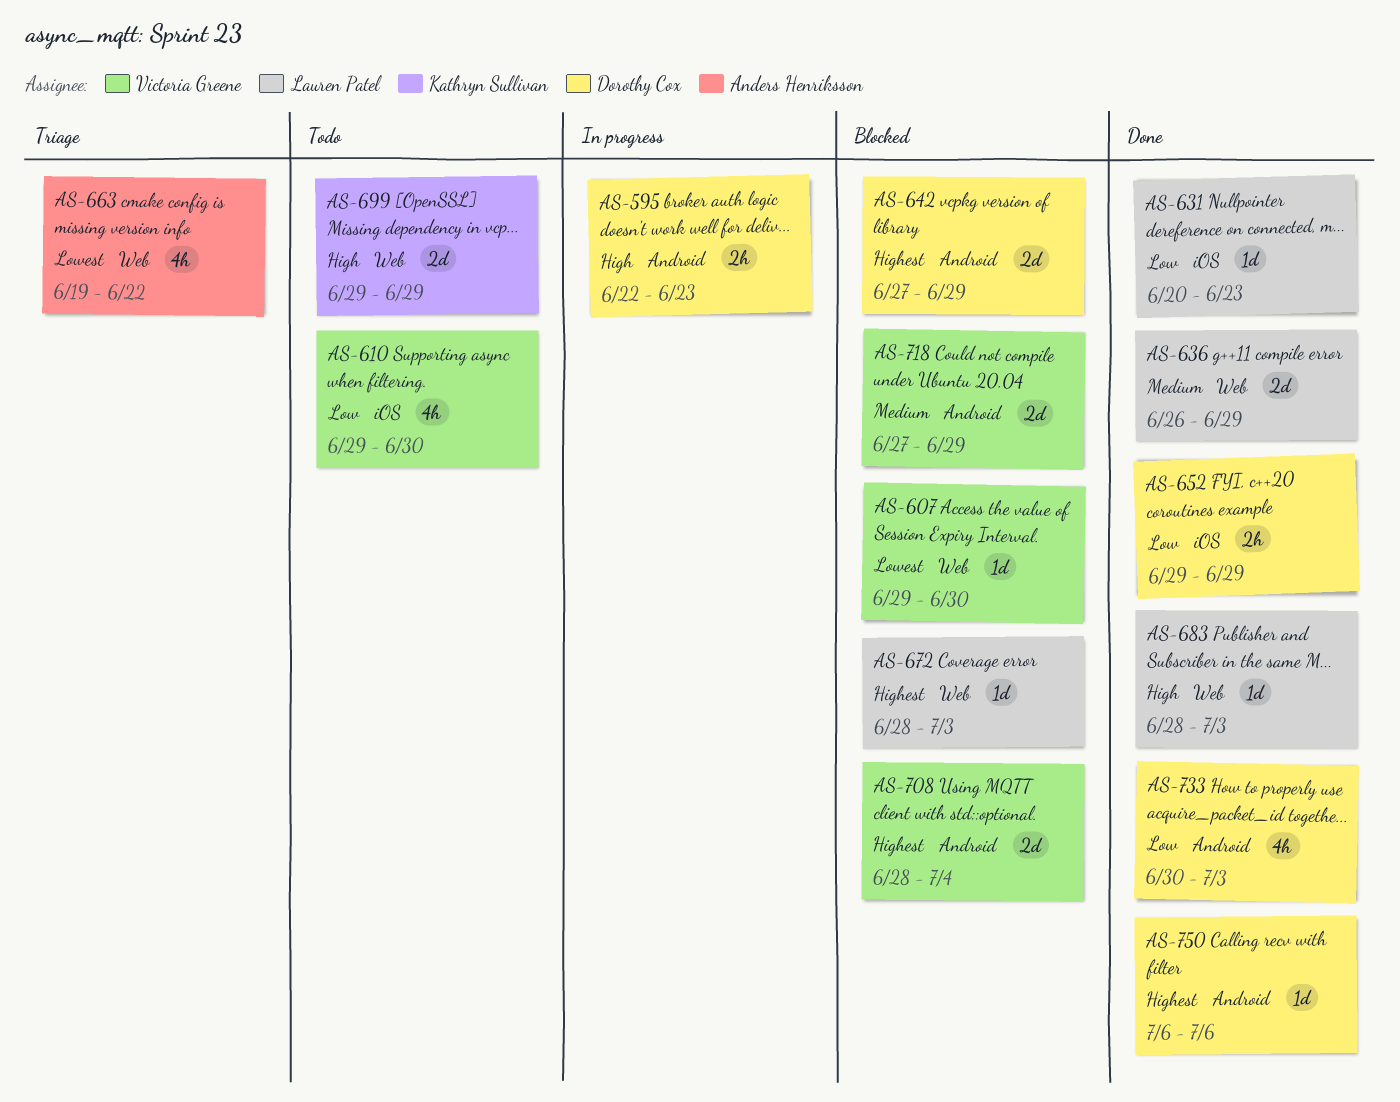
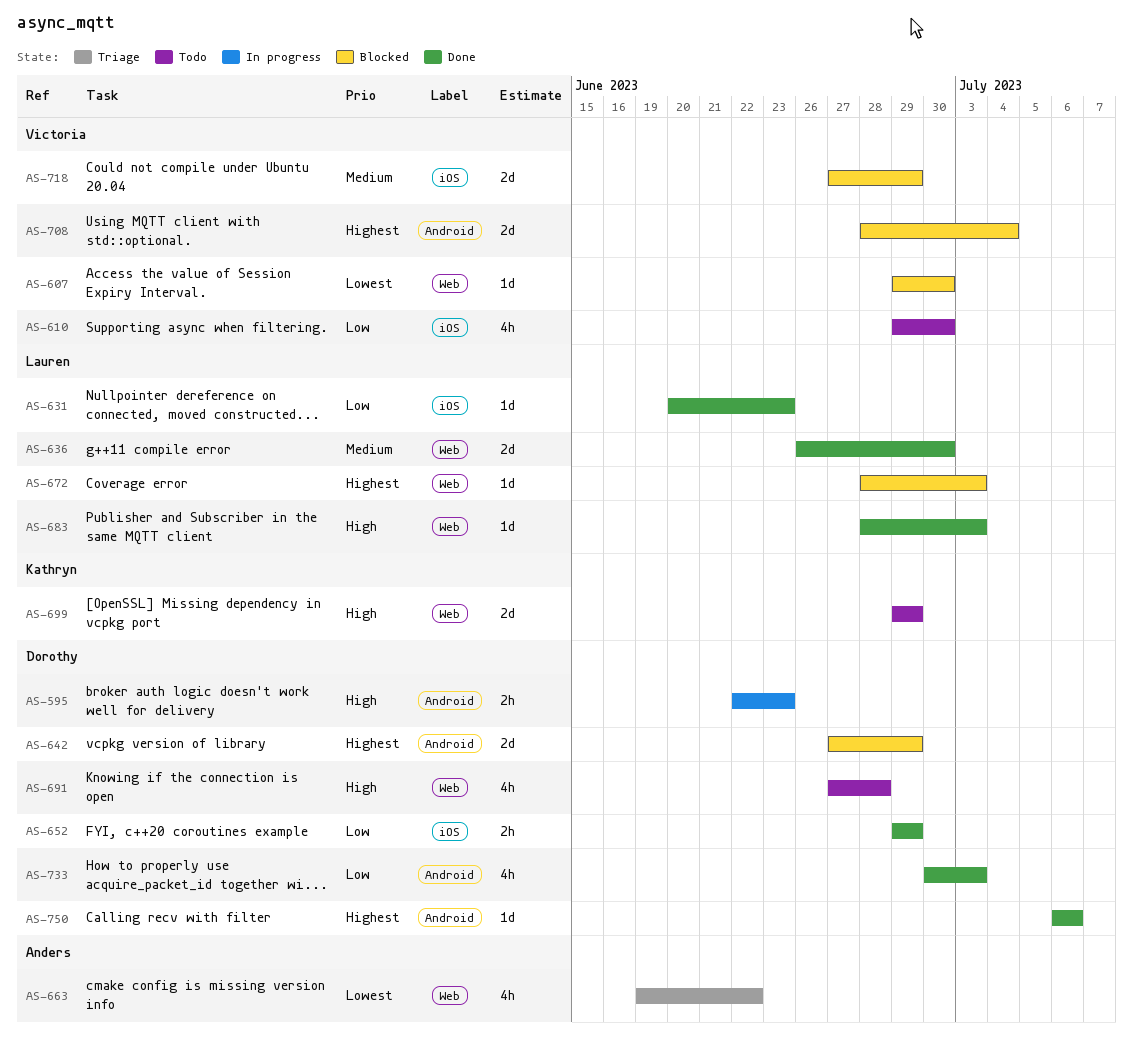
AS-636, due: Jun 29 -> Jun 30
AS-691: none -> present
AS-718, label: Android -> iOS

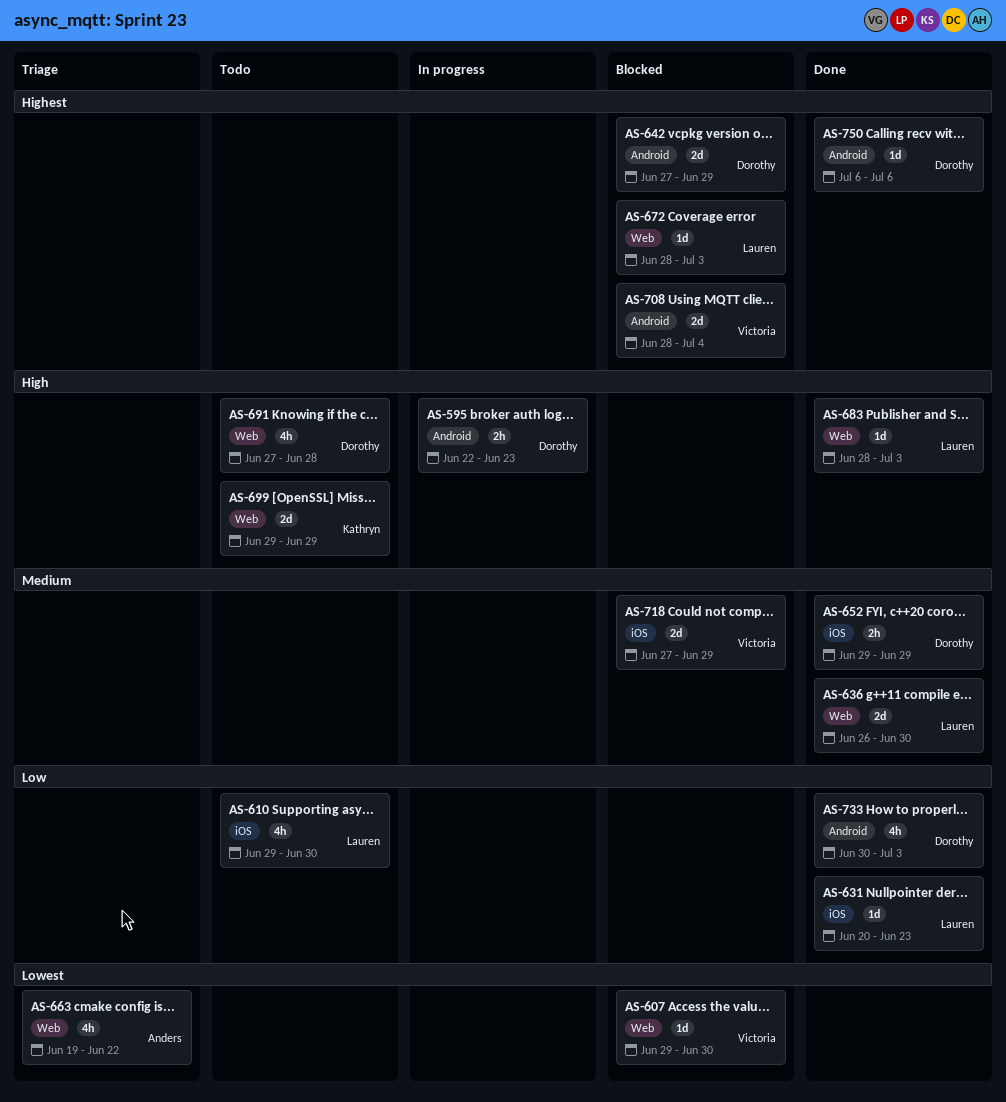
AS-610, owner: Victoria -> Lauren
AS-652, priority: Low -> Medium

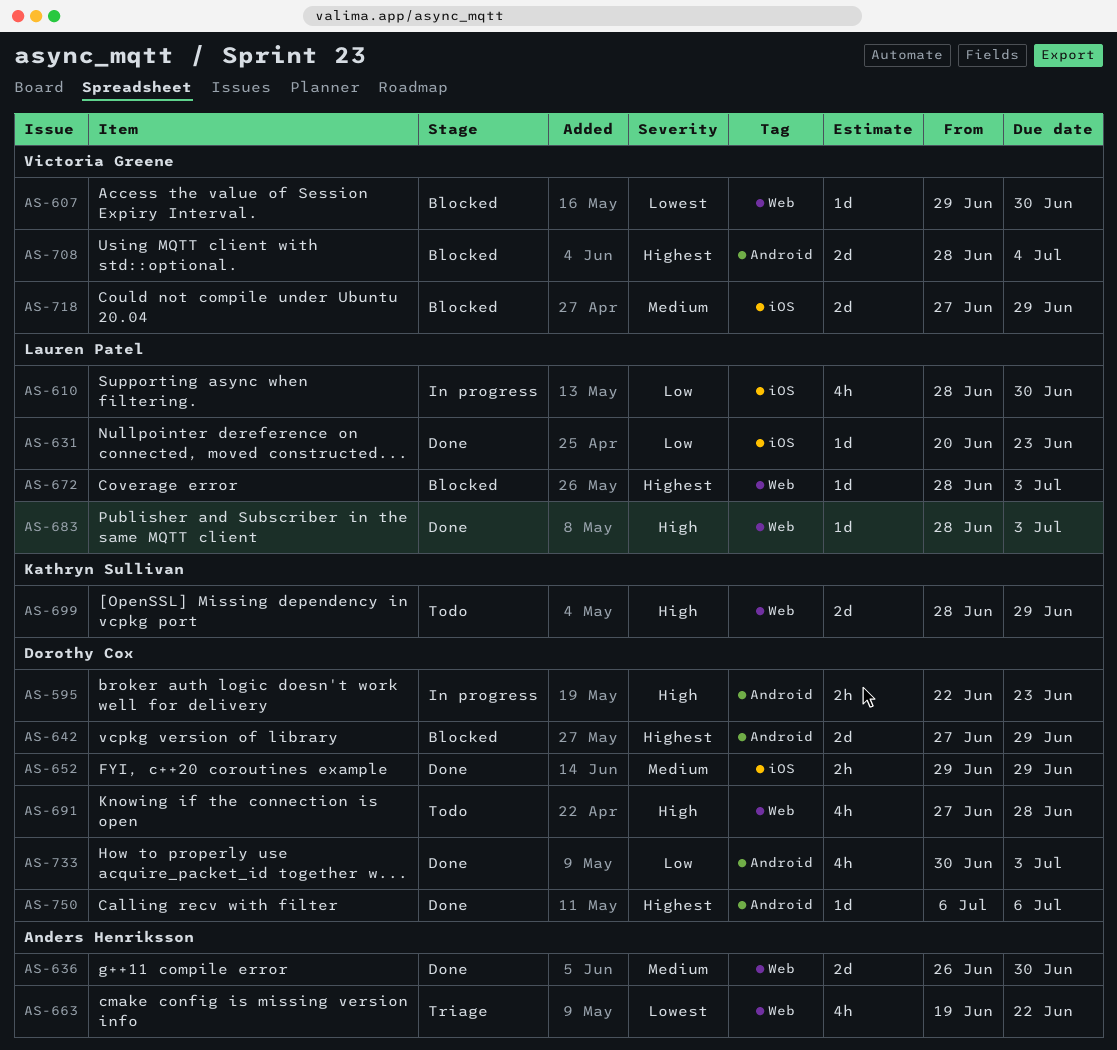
AS-610, status: Todo -> In progress
AS-610, start: Jun 29 -> Jun 28
AS-636, owner: Lauren Patel -> Anders Henriksson
AS-699, start: Jun 29 -> Jun 28

